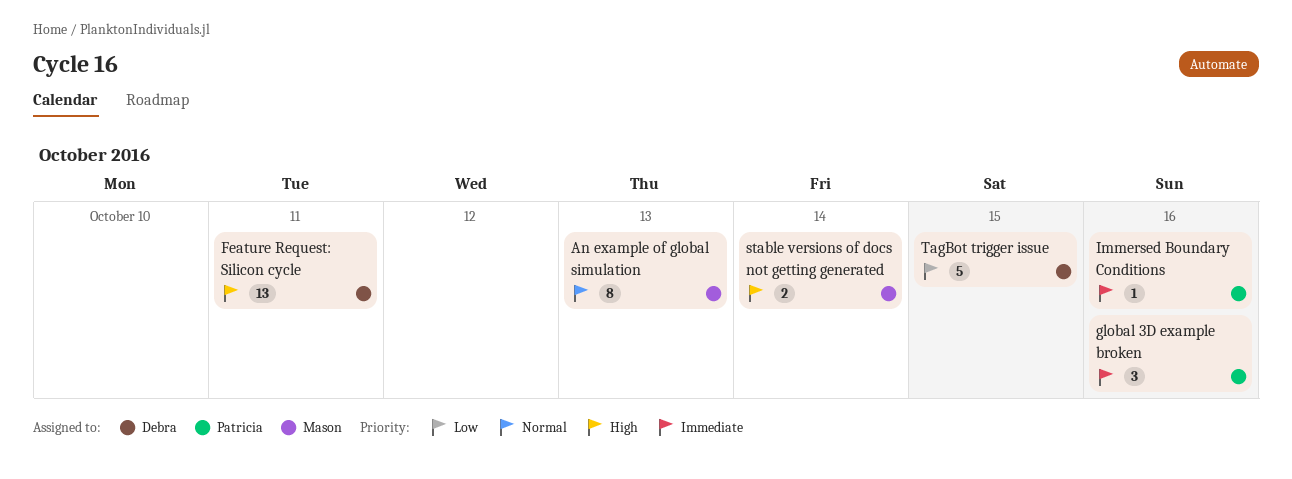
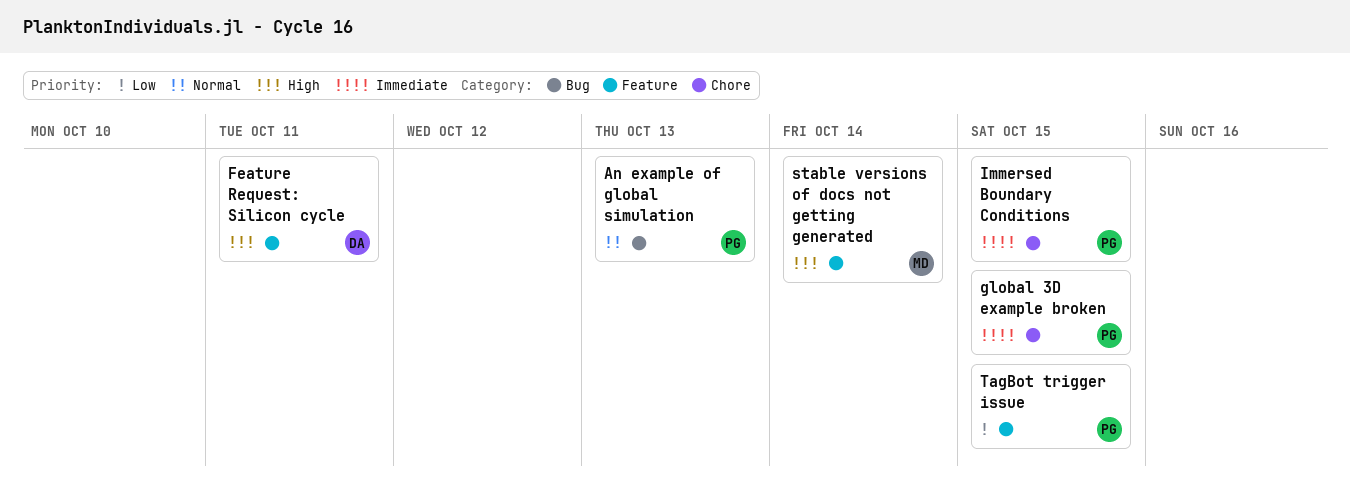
An example of global simulation, owner: Mason -> Patricia
global 3D example broken, due: Oct 16 -> Oct 15
Immersed Boundary Conditions, due: Oct 16 -> Oct 15
TagBot trigger issue, owner: Debra -> Patricia

